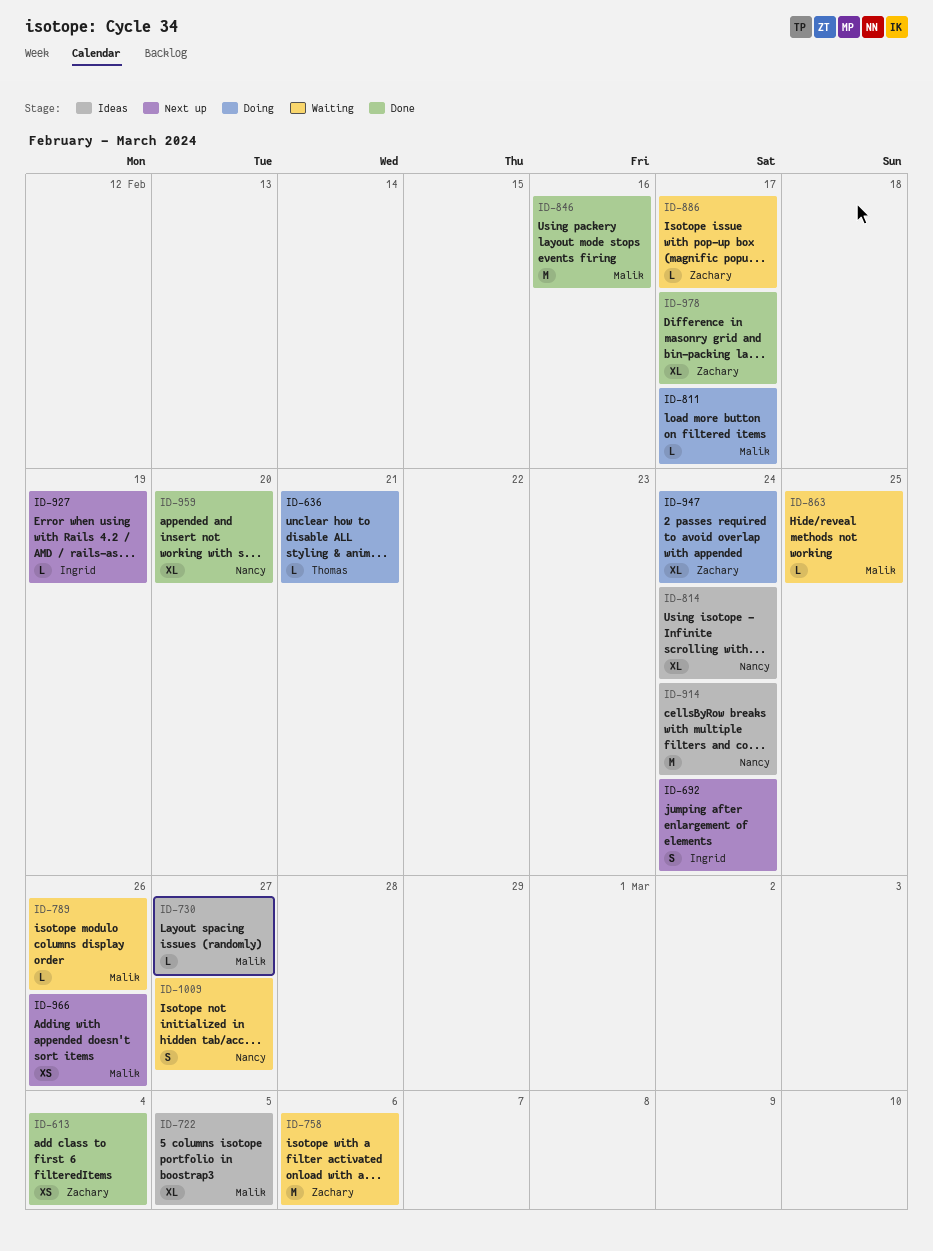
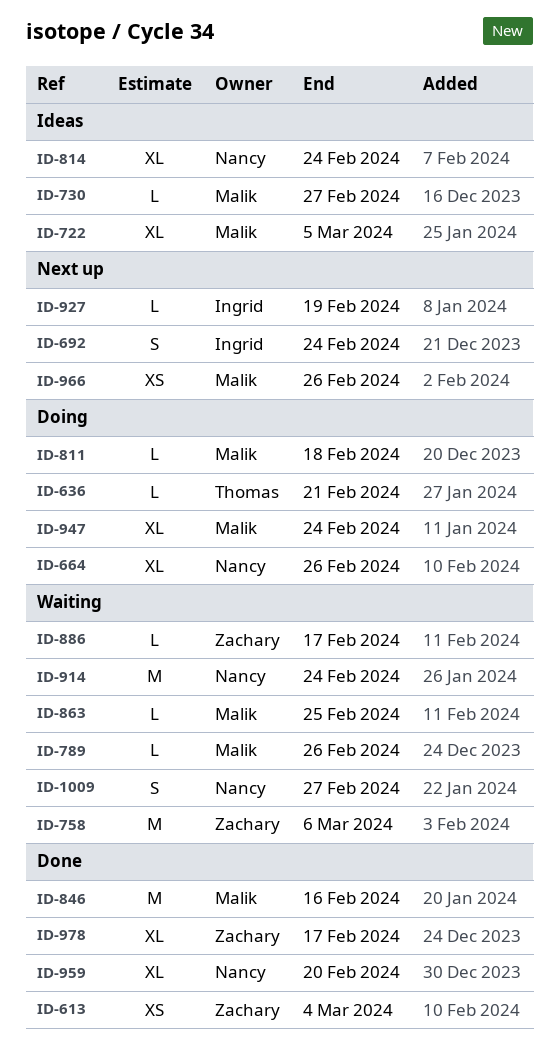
ID-664: none -> present
ID-811, due: Feb 17 -> Feb 18
ID-914, status: Ideas -> Waiting
ID-947, owner: Zachary -> Malik

